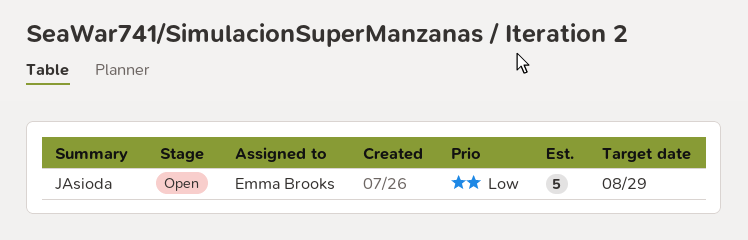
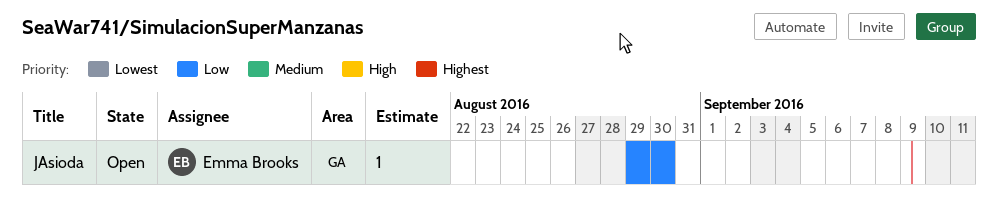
JAsioda, estimate: 5 -> 1
JAsioda, due: Aug 29 -> Aug 30

